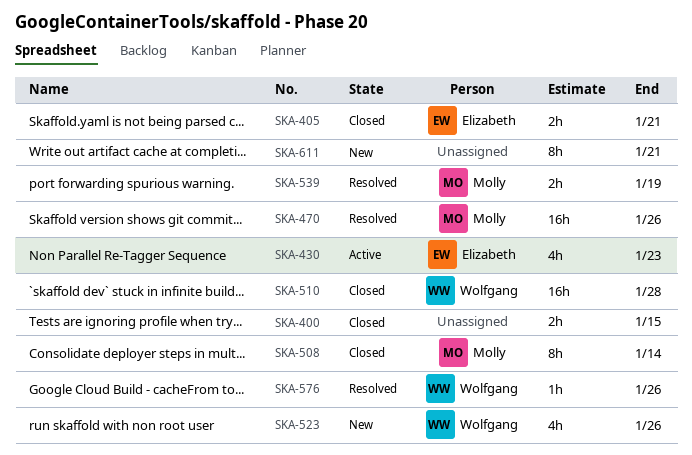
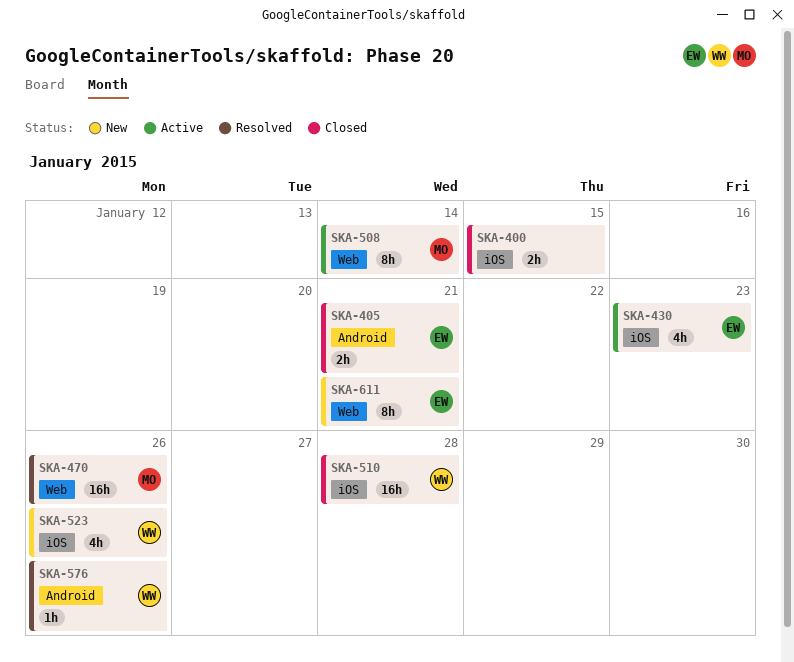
SKA-508, status: Closed -> Active
SKA-539: present -> none
SKA-611, owner: none -> Elizabeth

